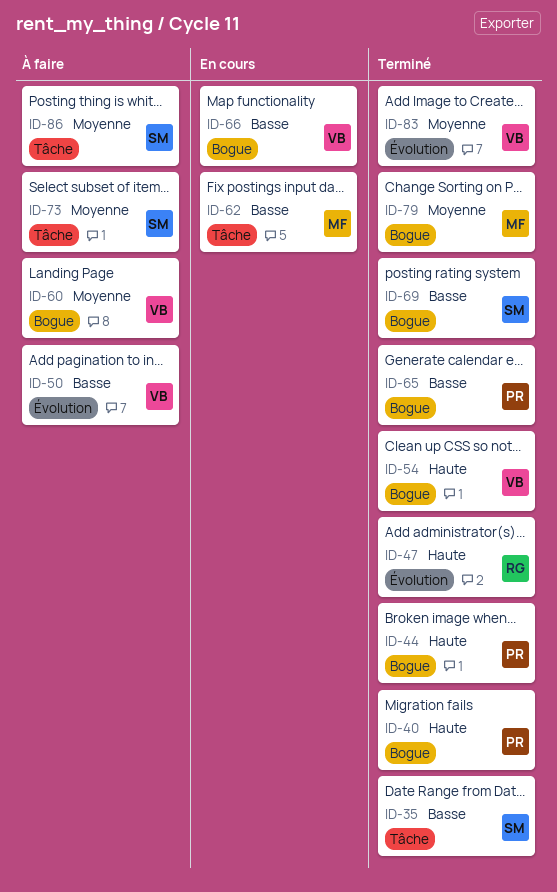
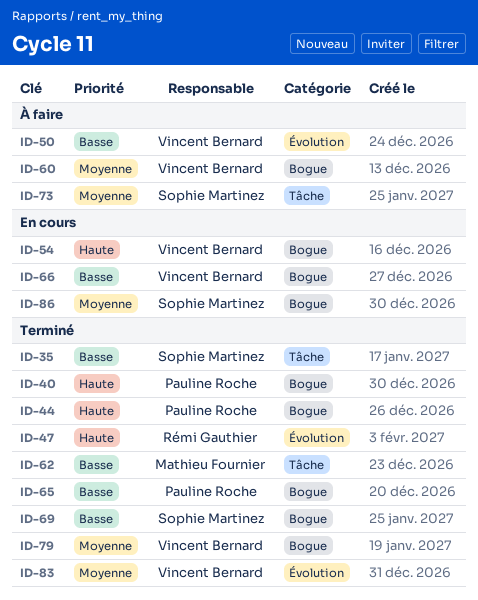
ID-54, status: Terminé -> En cours
ID-62, status: En cours -> Terminé
ID-79, owner: Mathieu Fournier -> Vincent Bernard
ID-86, status: À faire -> En cours
ID-86, label: Tâche -> Bogue

